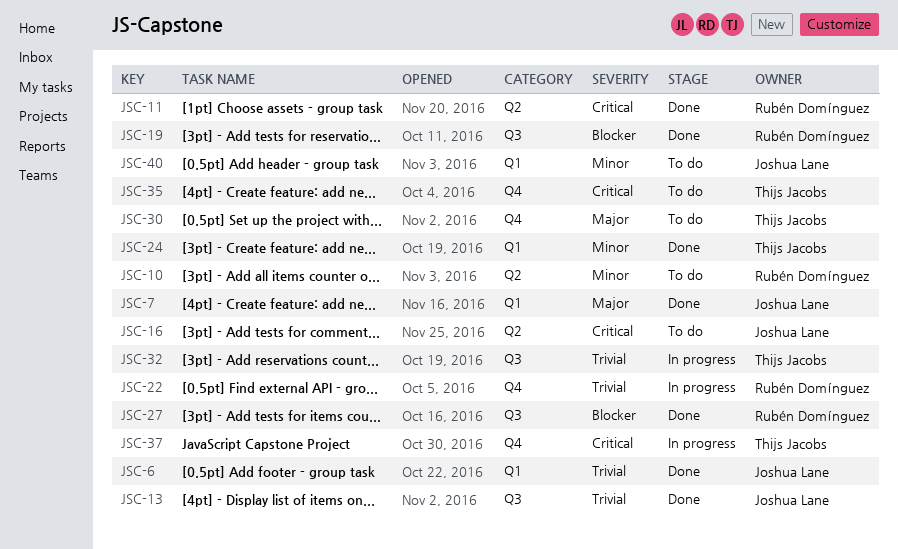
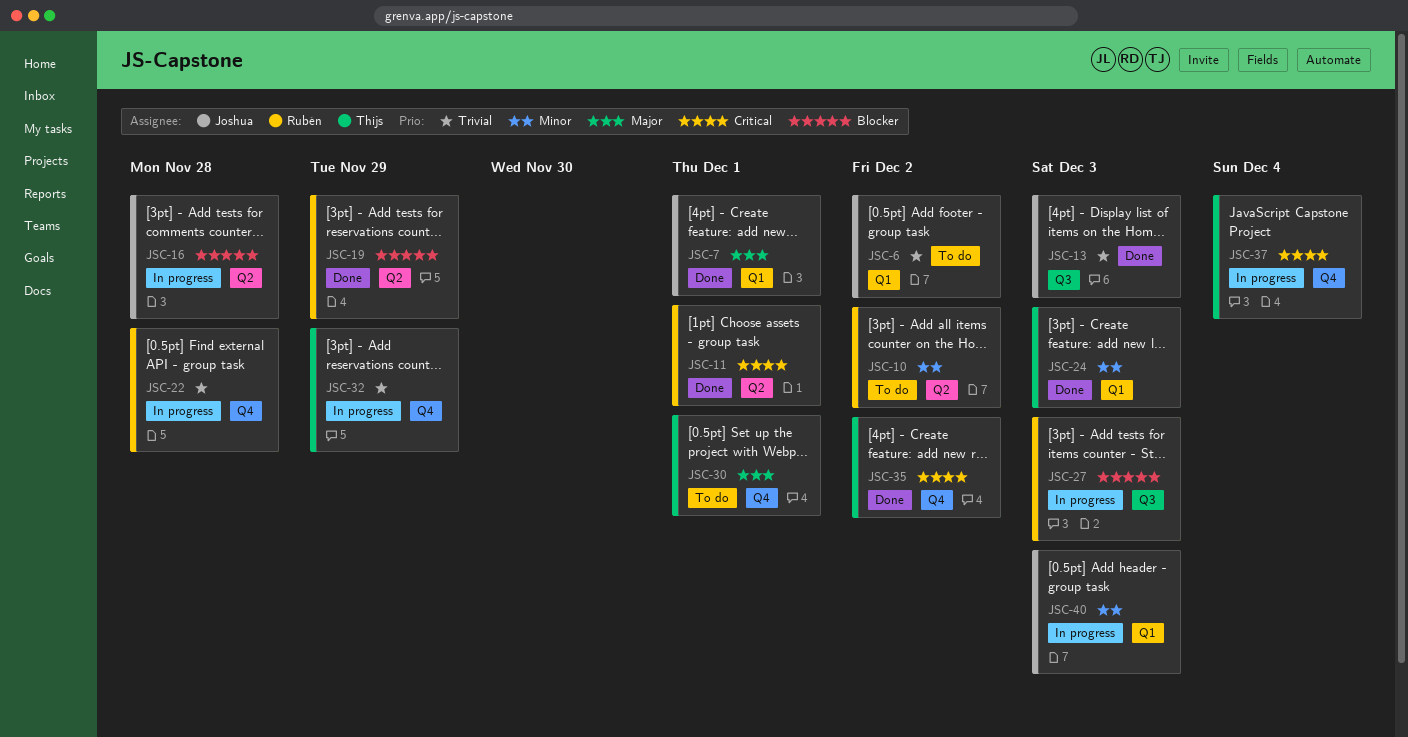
JSC-6, status: Done -> To do
JSC-16, status: To do -> In progress
JSC-16, priority: Critical -> Blocker
JSC-19, label: Q3 -> Q2
JSC-27, status: Done -> In progress
JSC-32, label: Q3 -> Q4
JSC-35, status: To do -> Done
JSC-40, status: To do -> In progress

